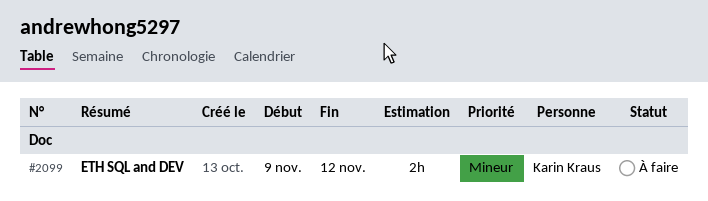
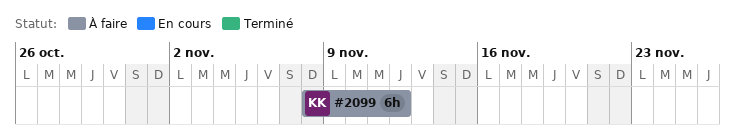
#2099, estimate: 2h -> 6h
#2099, start: Nov 9 -> Nov 8

